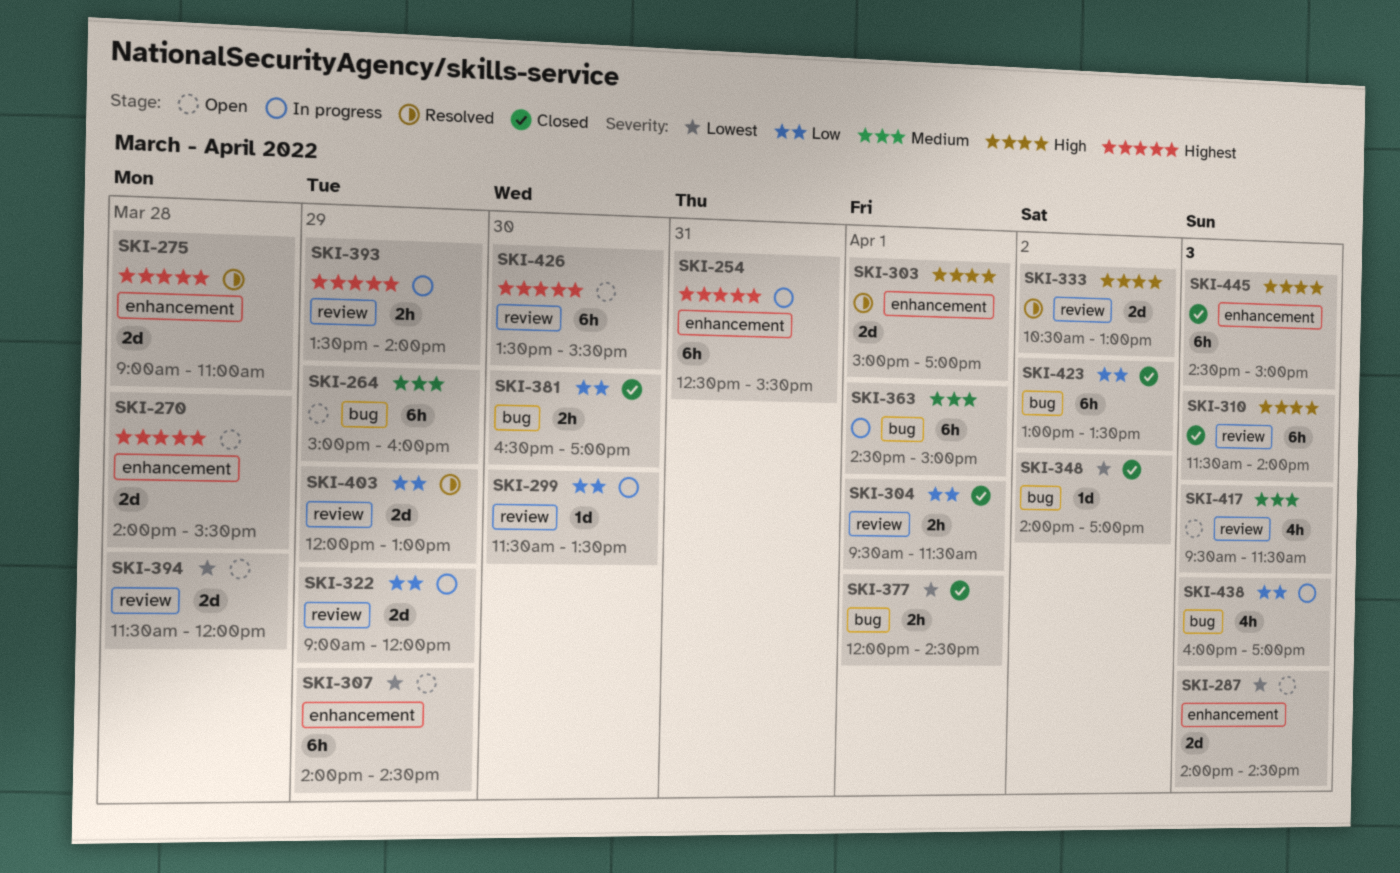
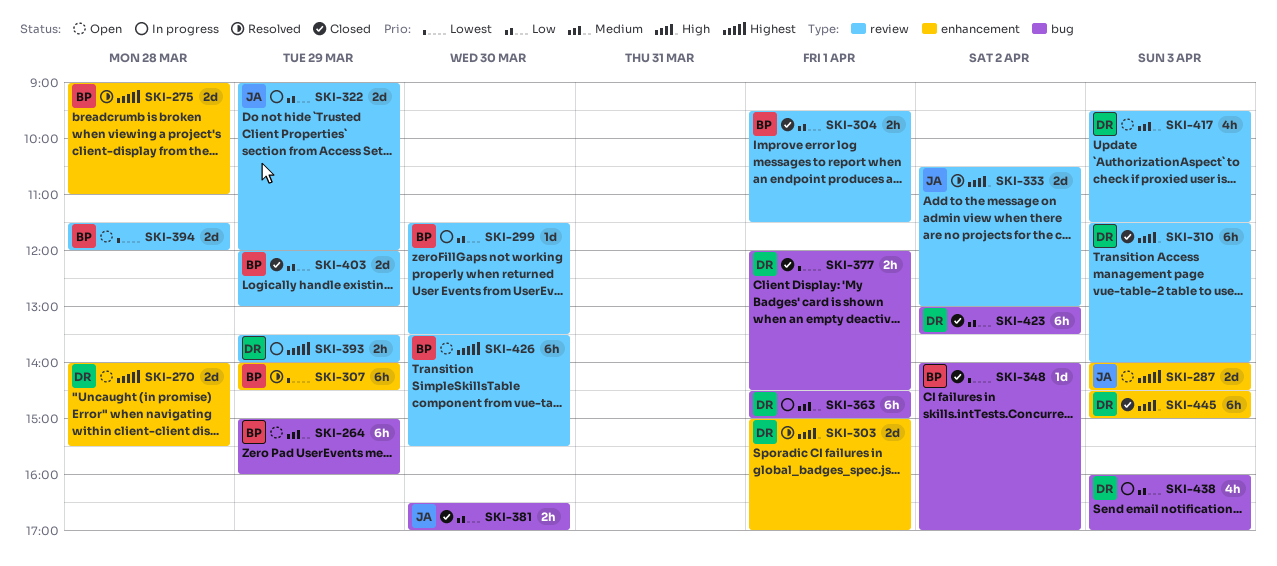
SKI-254: present -> none
SKI-287, priority: Lowest -> Highest
SKI-307, status: Open -> Resolved
SKI-403, status: Resolved -> Closed

